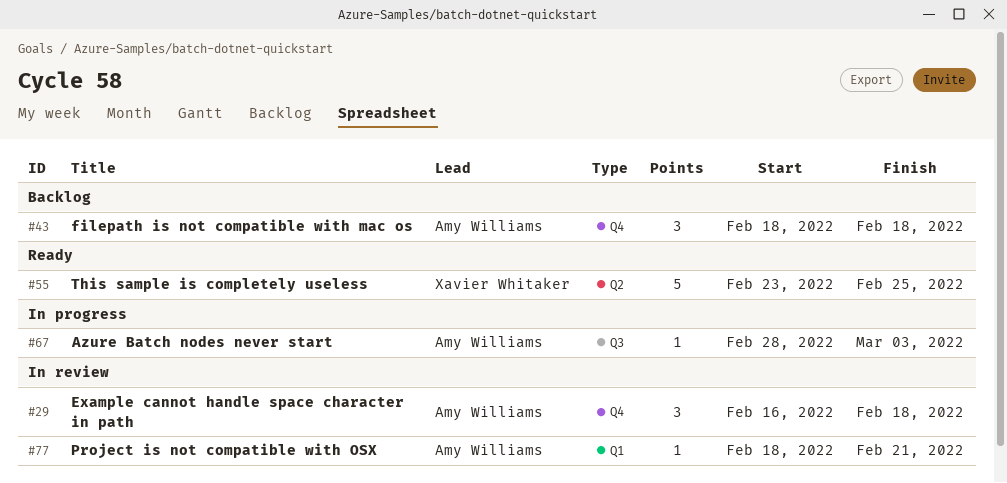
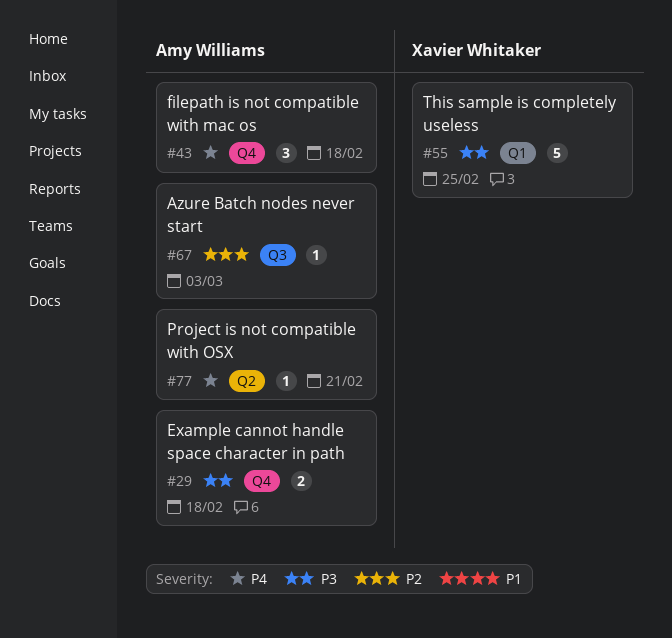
#29, estimate: 3 -> 2
#55, label: Q2 -> Q1
#77, label: Q1 -> Q2

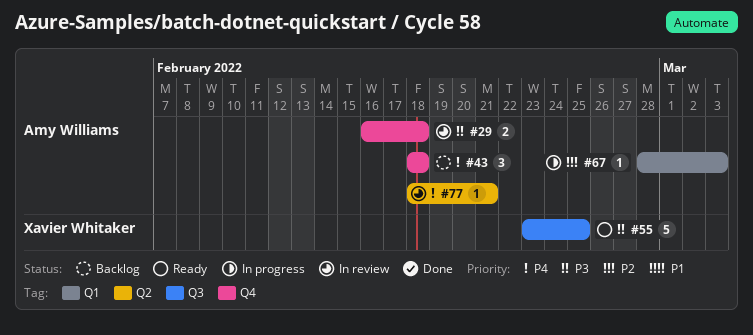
#55, label: Q1 -> Q3
#67, label: Q3 -> Q1

